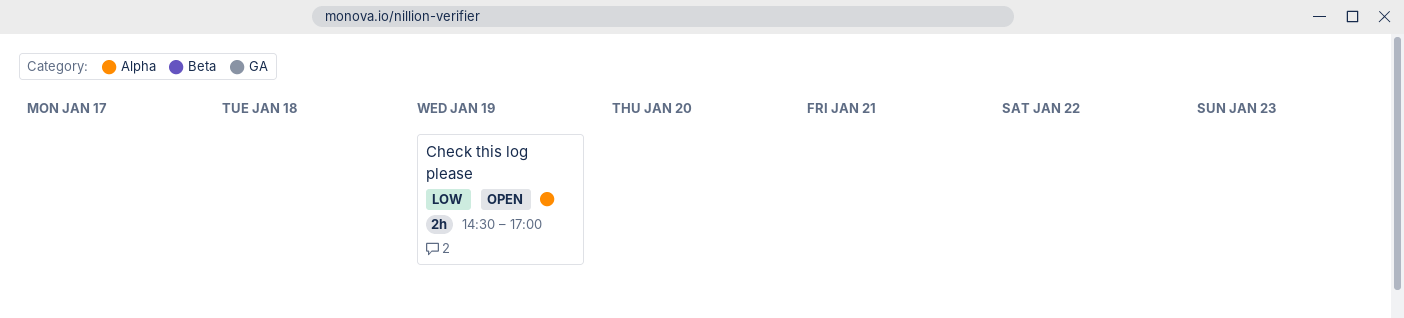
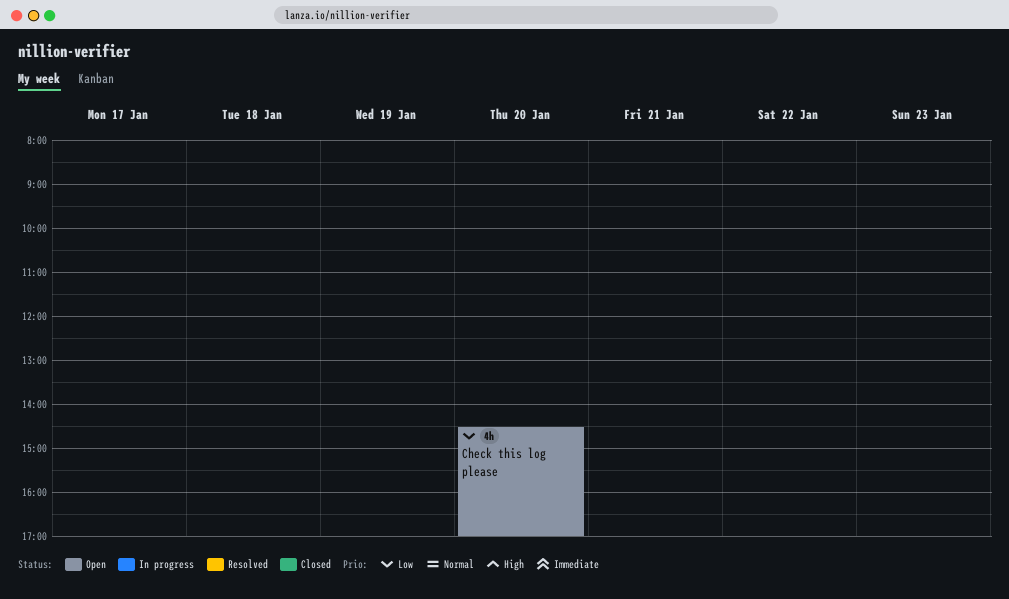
Check this log please, estimate: 2h -> 4h
Check this log please, day: Jan 19 -> Jan 20

